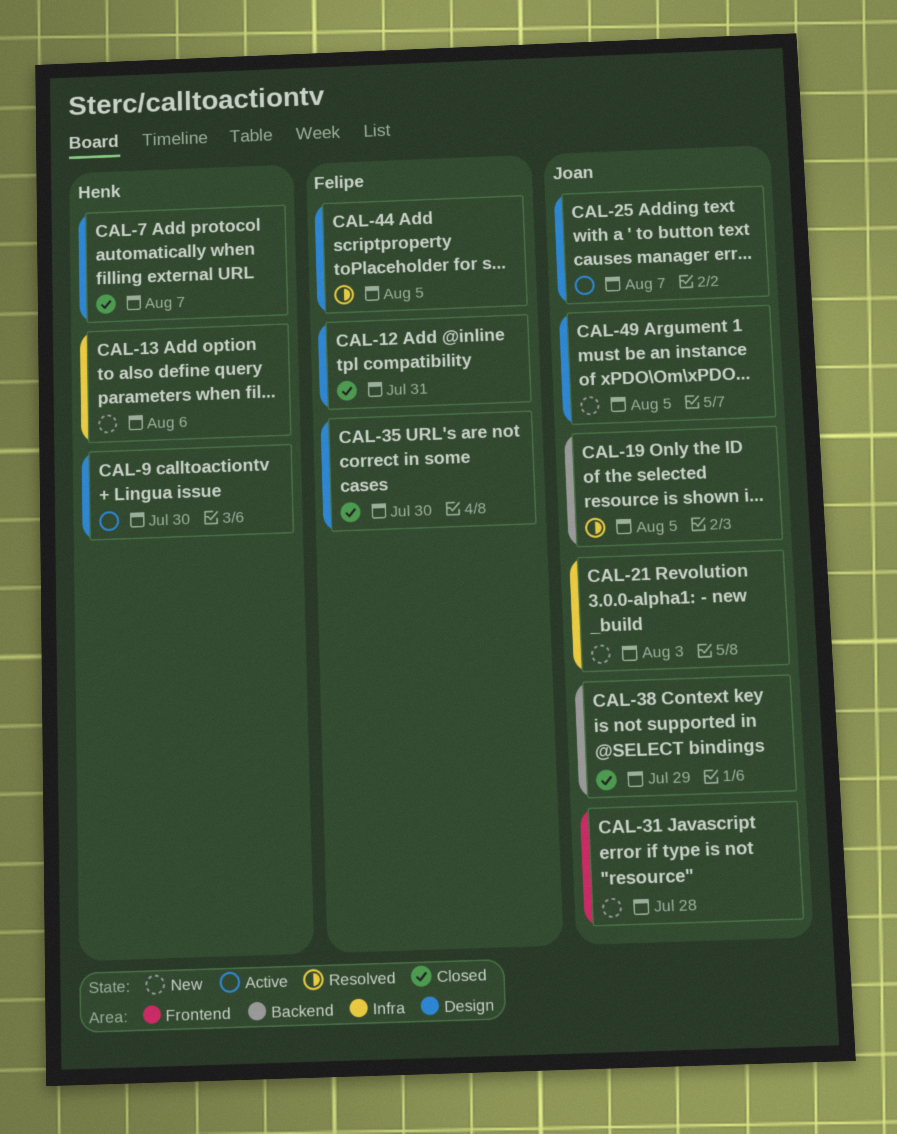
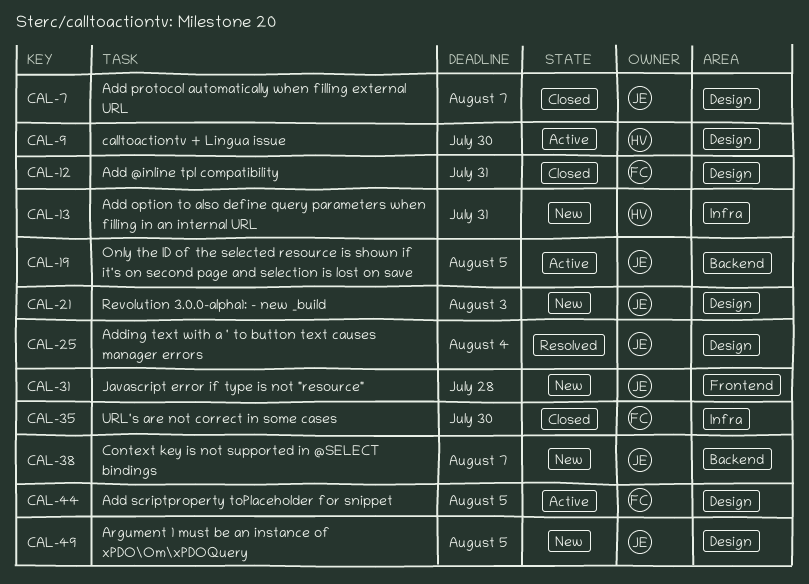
CAL-7, owner: Henk -> Joan
CAL-13, due: Aug 6 -> Jul 31
CAL-19, status: Resolved -> Active
CAL-21, label: Infra -> Design
CAL-25, status: Active -> Resolved
CAL-25, due: Aug 7 -> Aug 4
CAL-35, label: Design -> Infra
CAL-38, status: Closed -> New
CAL-38, due: Jul 29 -> Aug 7
CAL-44, status: Resolved -> Active

